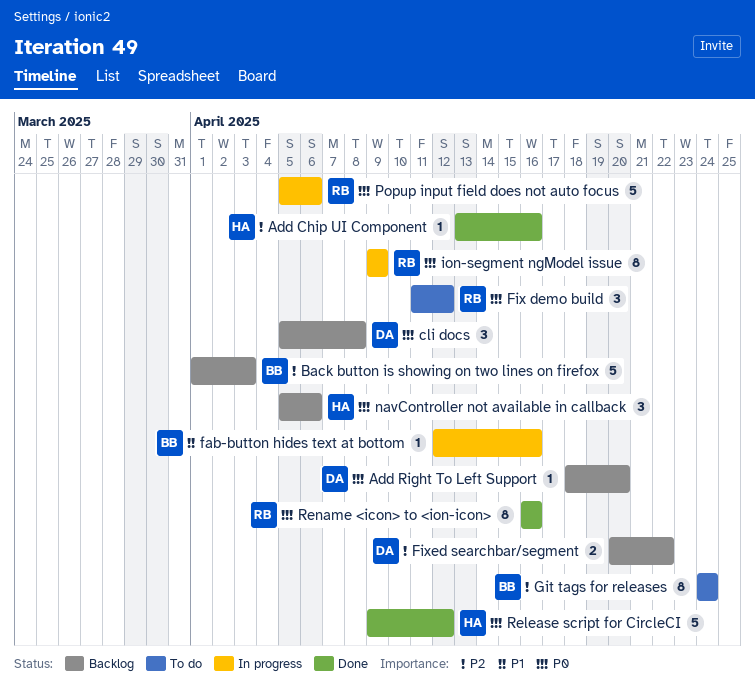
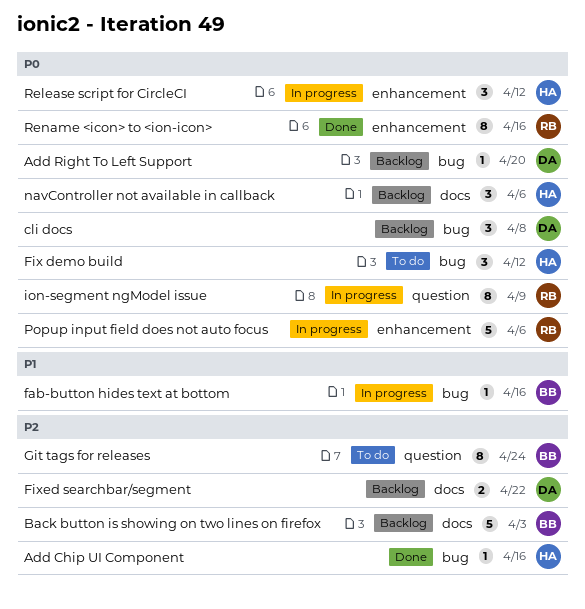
Fix demo build, owner: RB -> HA
Release script for CircleCI, status: Done -> In progress
Release script for CircleCI, estimate: 5 -> 3

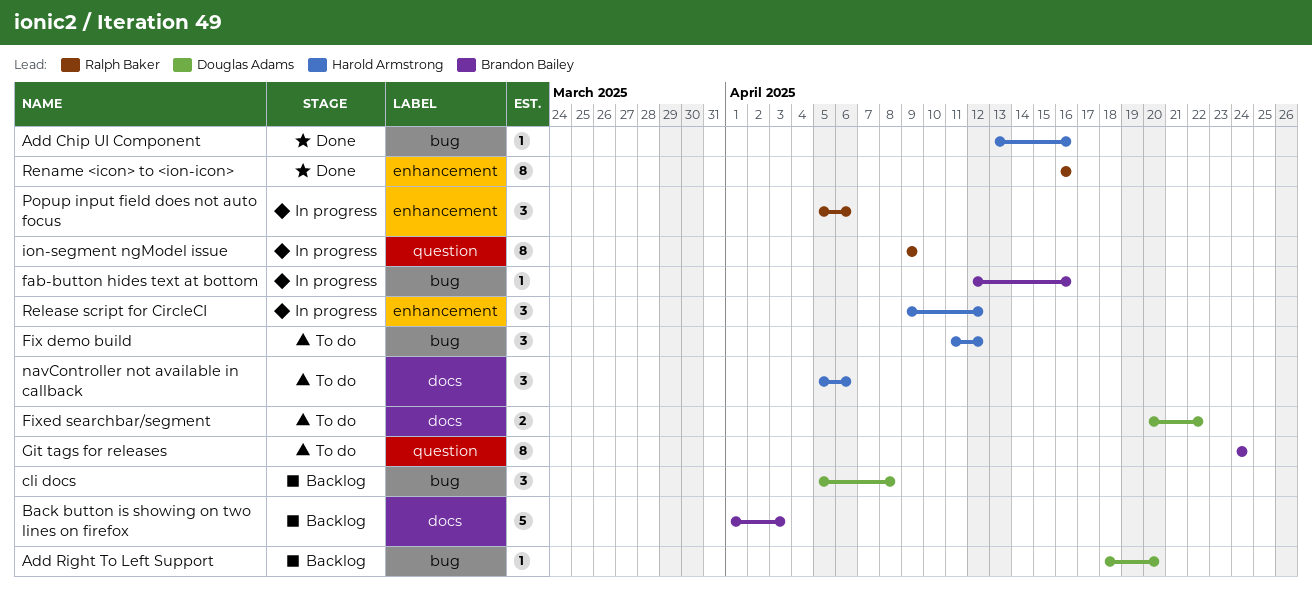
Fixed searchbar/segment, status: Backlog -> To do
navController not available in callback, status: Backlog -> To do
Popup input field does not auto focus, estimate: 5 -> 3

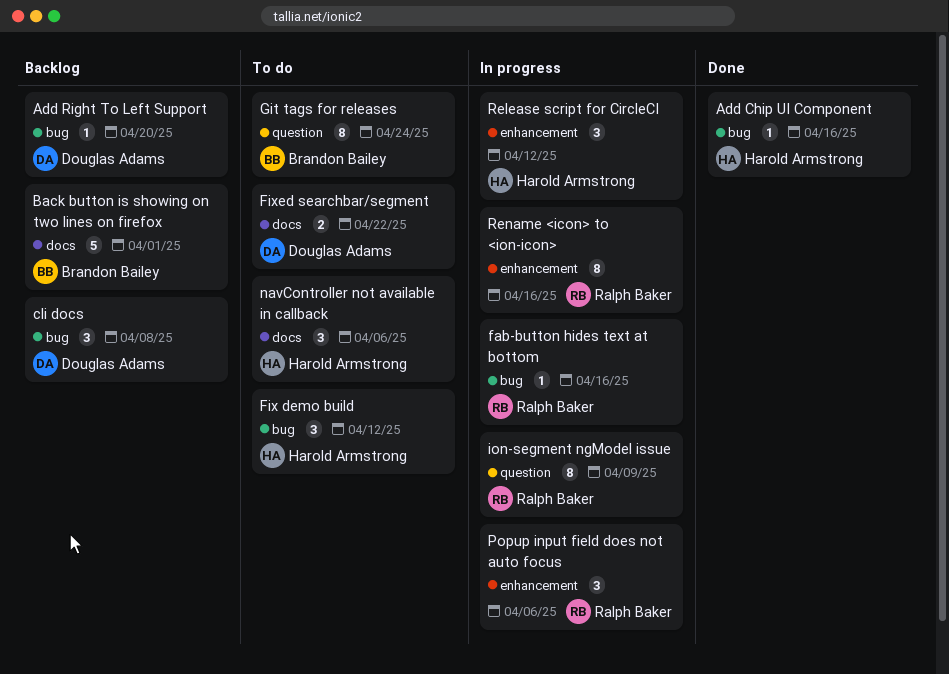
Back button is showing on two lines on firefox, due: Apr 3 -> Apr 1
fab-button hides text at bottom, owner: Brandon Bailey -> Ralph Baker
Rename <icon> to <ion-icon>, status: Done -> In progress

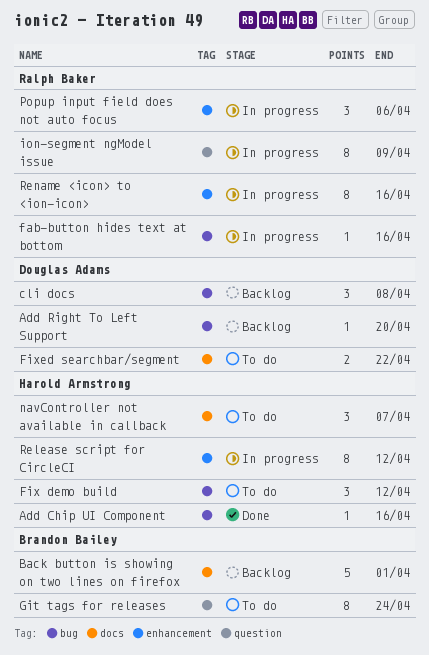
navController not available in callback, due: Apr 6 -> Apr 7
Release script for CircleCI, estimate: 3 -> 8

